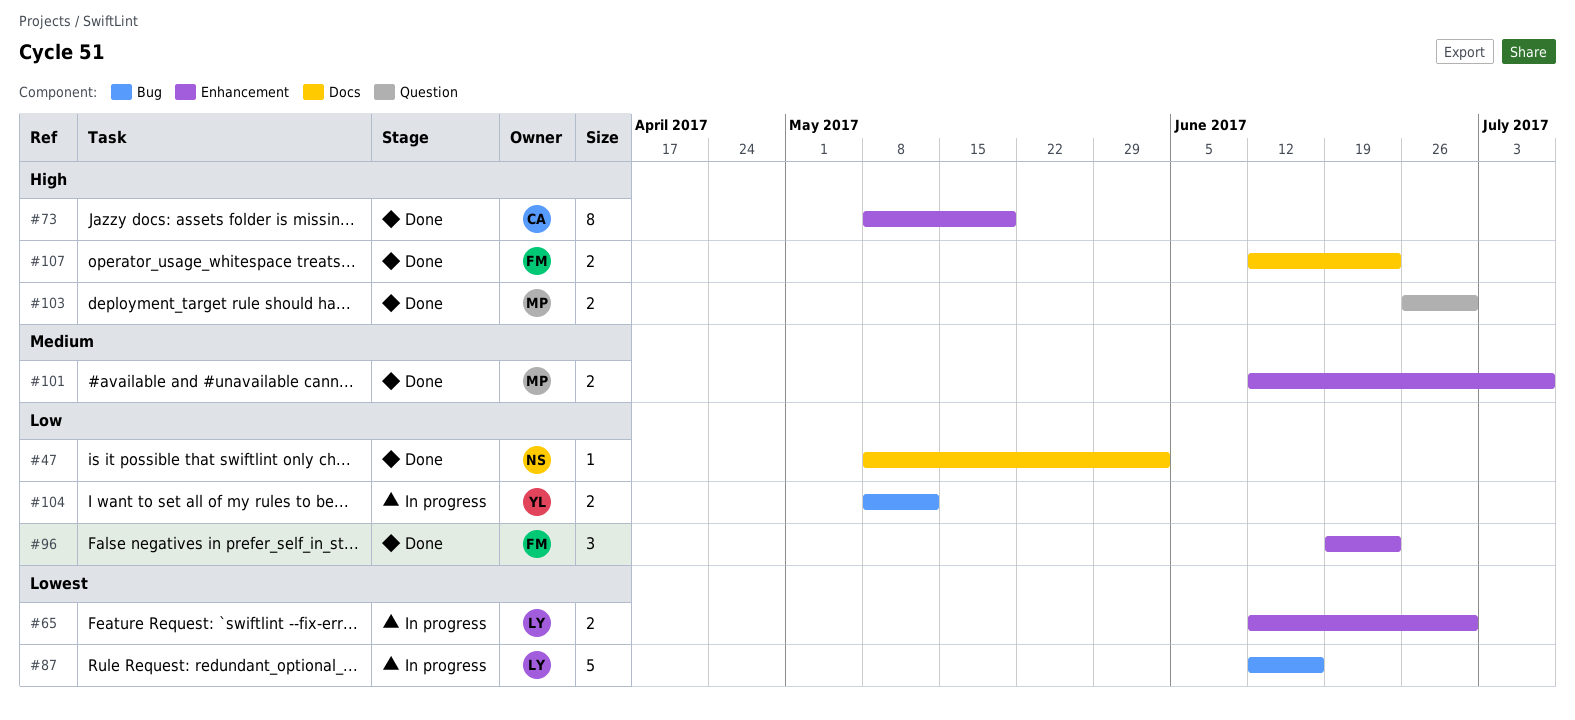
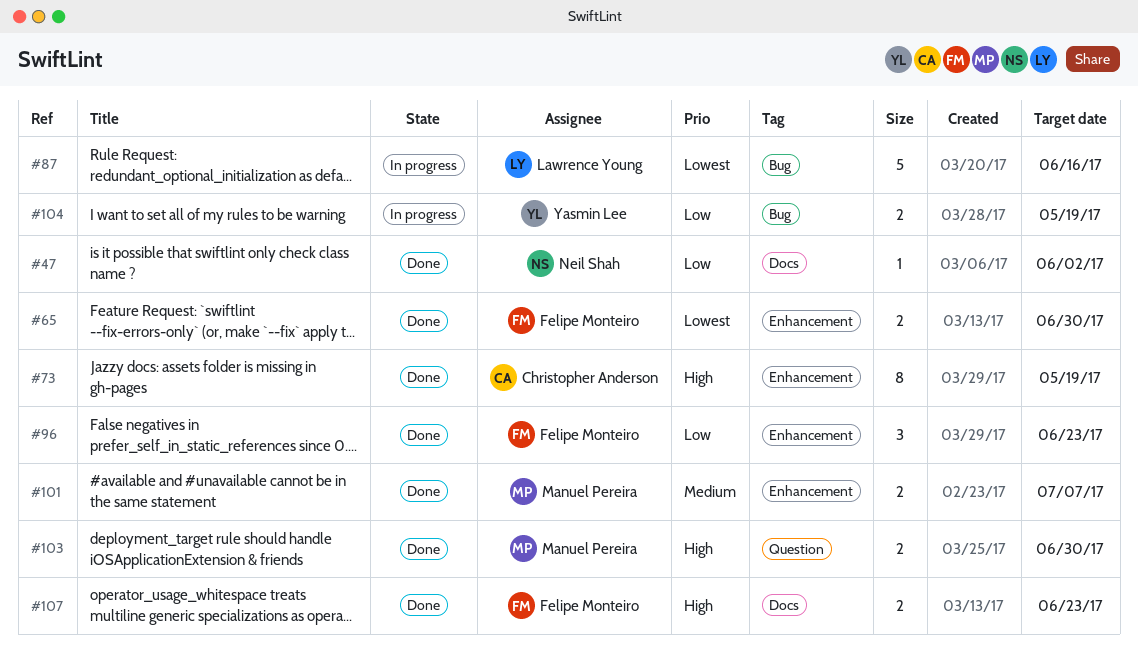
#65, status: In progress -> Done
#65, owner: Lawrence Young -> Felipe Monteiro
#104, due: May 12 -> May 19

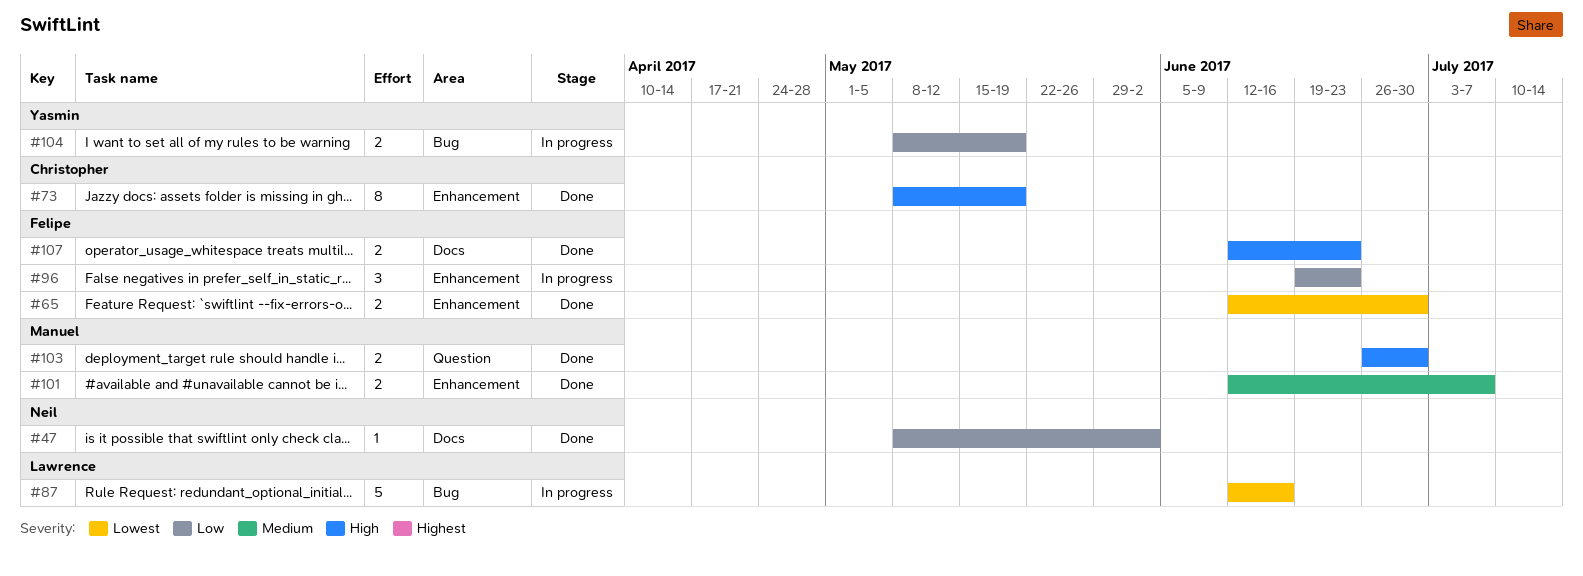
#96, status: Done -> In progress

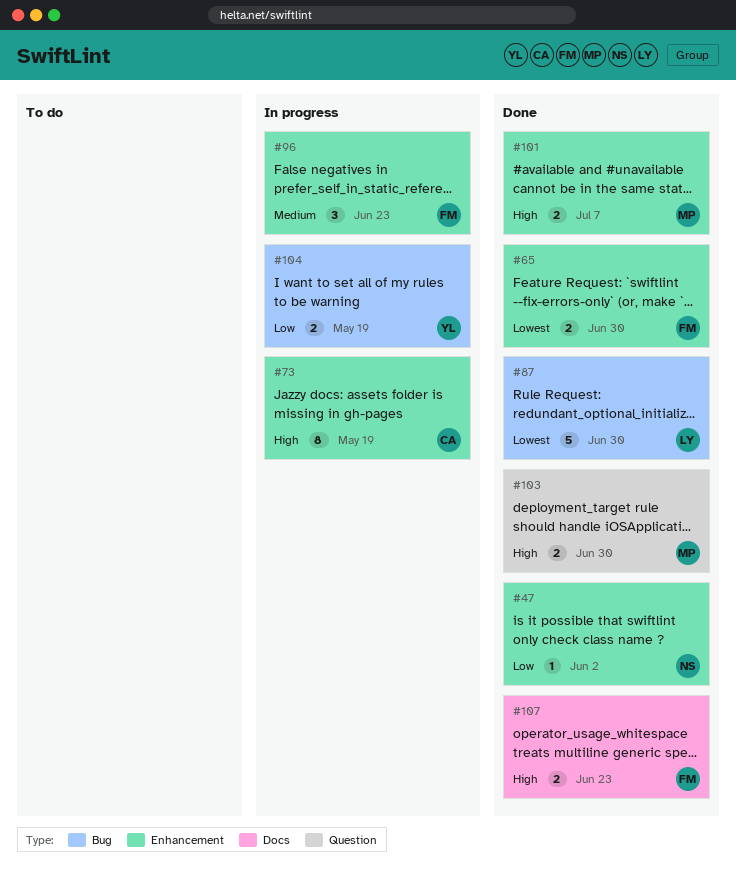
#47, label: Docs -> Enhancement
#73, status: Done -> In progress
#87, status: In progress -> Done
#87, due: Jun 16 -> Jun 30
#96, priority: Low -> Medium
#101, priority: Medium -> High

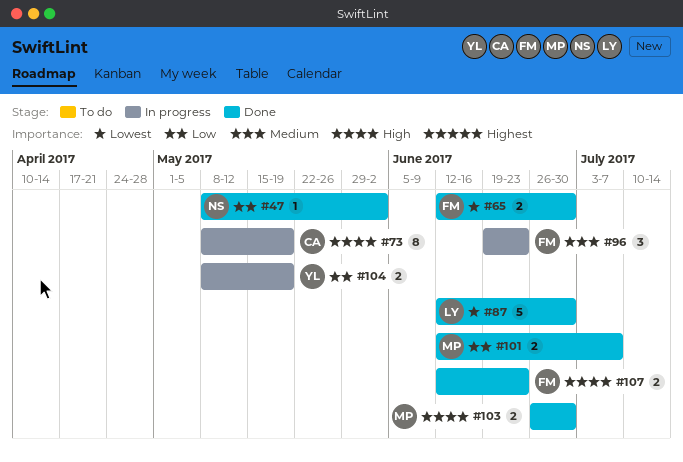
#101, priority: High -> Low

